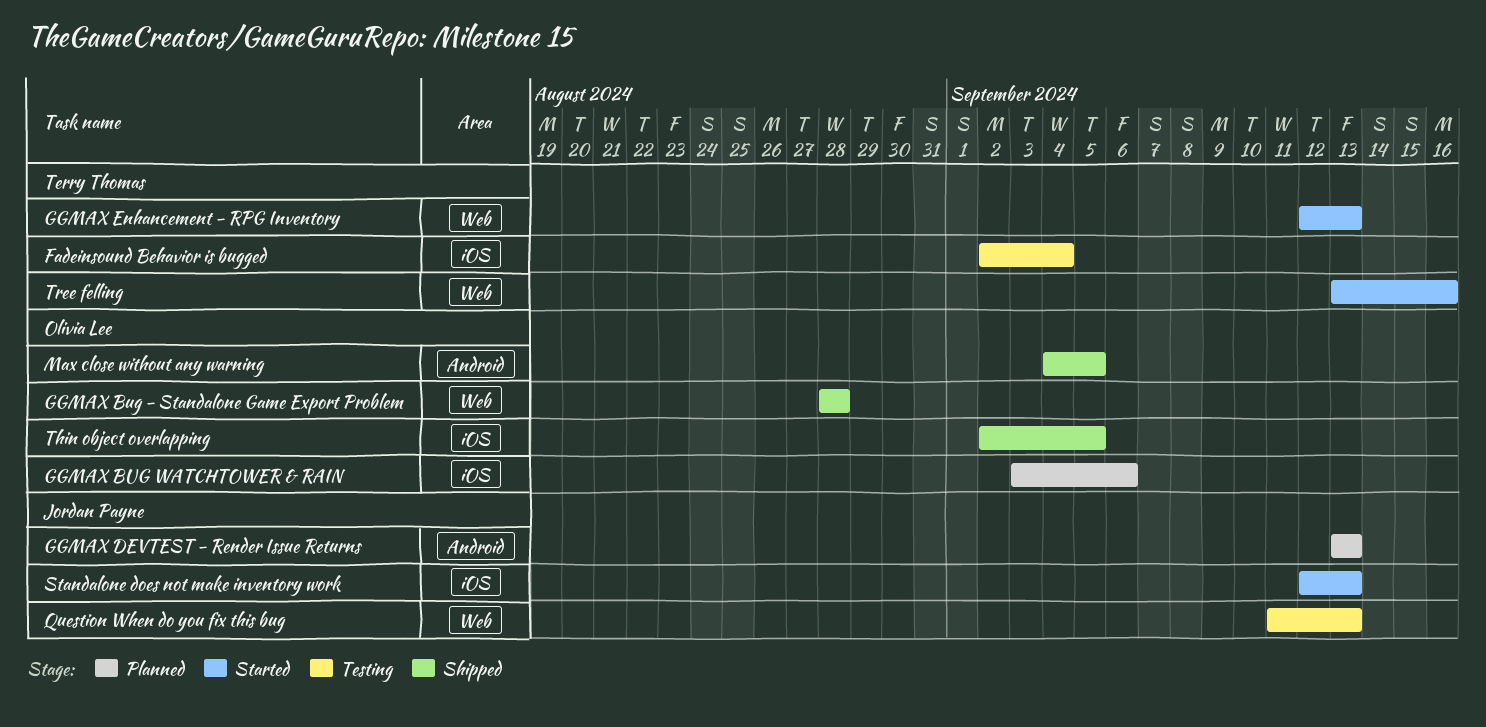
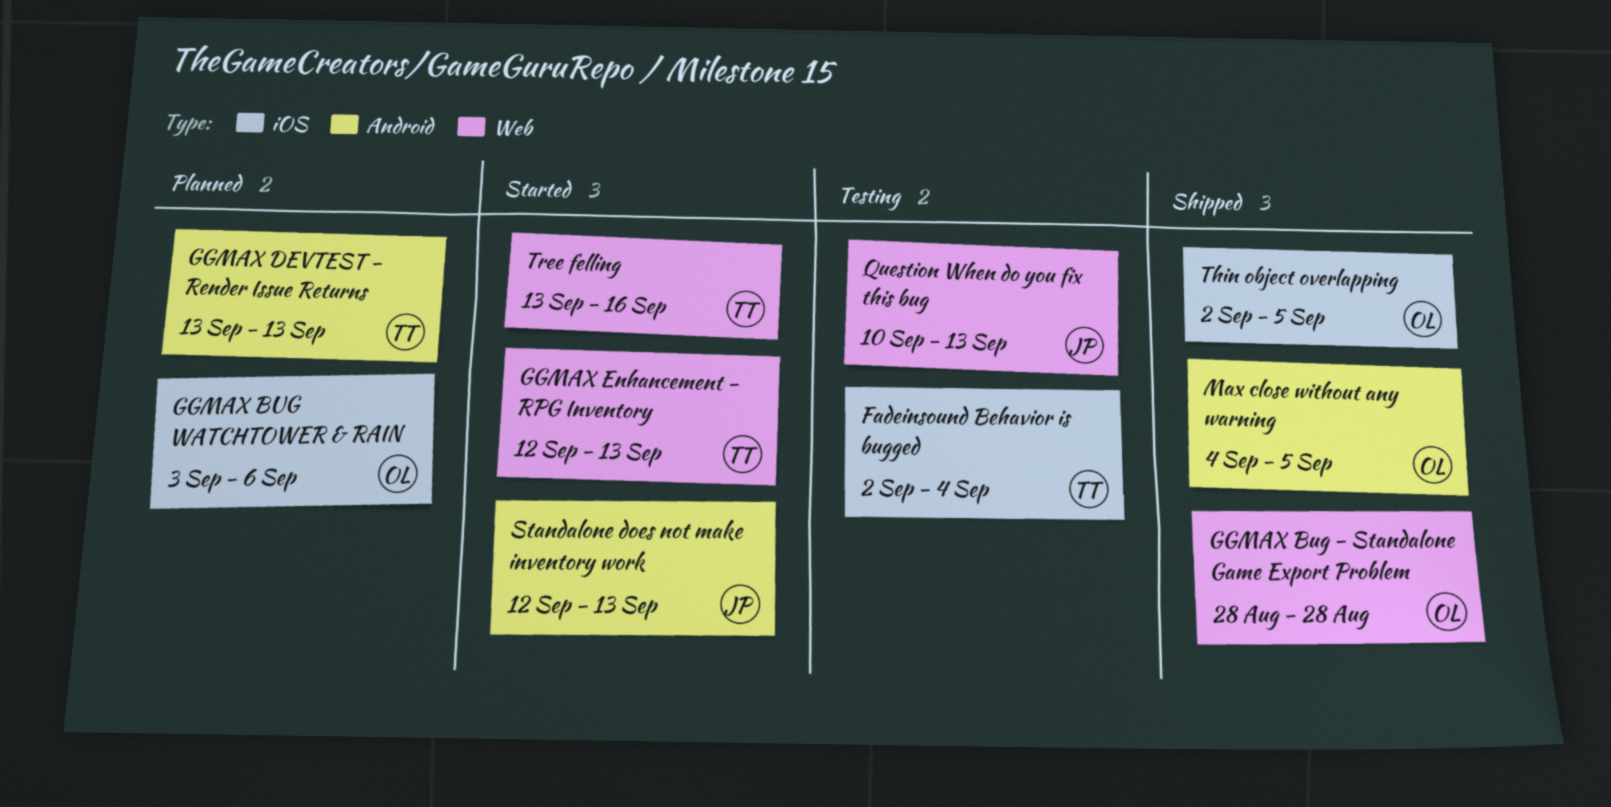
GGMAX DEVTEST - Render Issue Returns, owner: Jordan Payne -> Terry Thomas
Question When do you fix this bug, start: Sep 11 -> Sep 10
Standalone does not make inventory work, label: iOS -> Android

